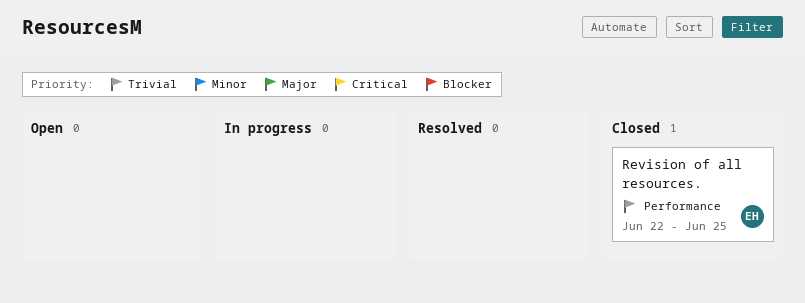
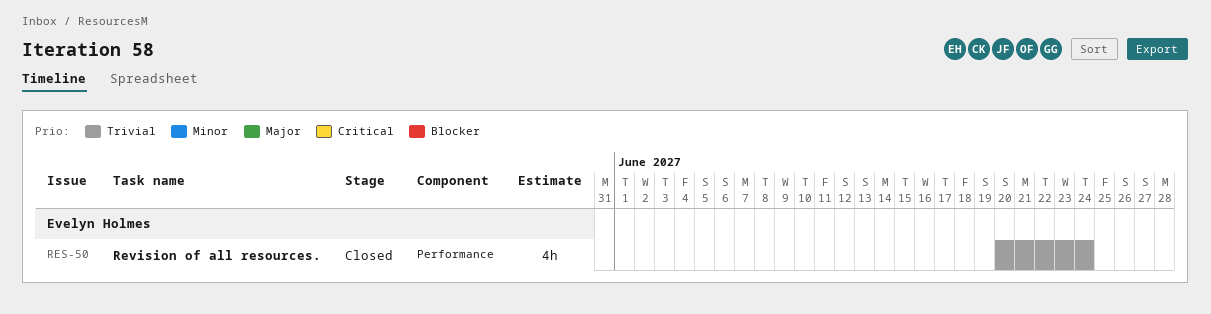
Revision of all resources., start: Jun 22 -> Jun 20
Revision of all resources., due: Jun 25 -> Jun 24

